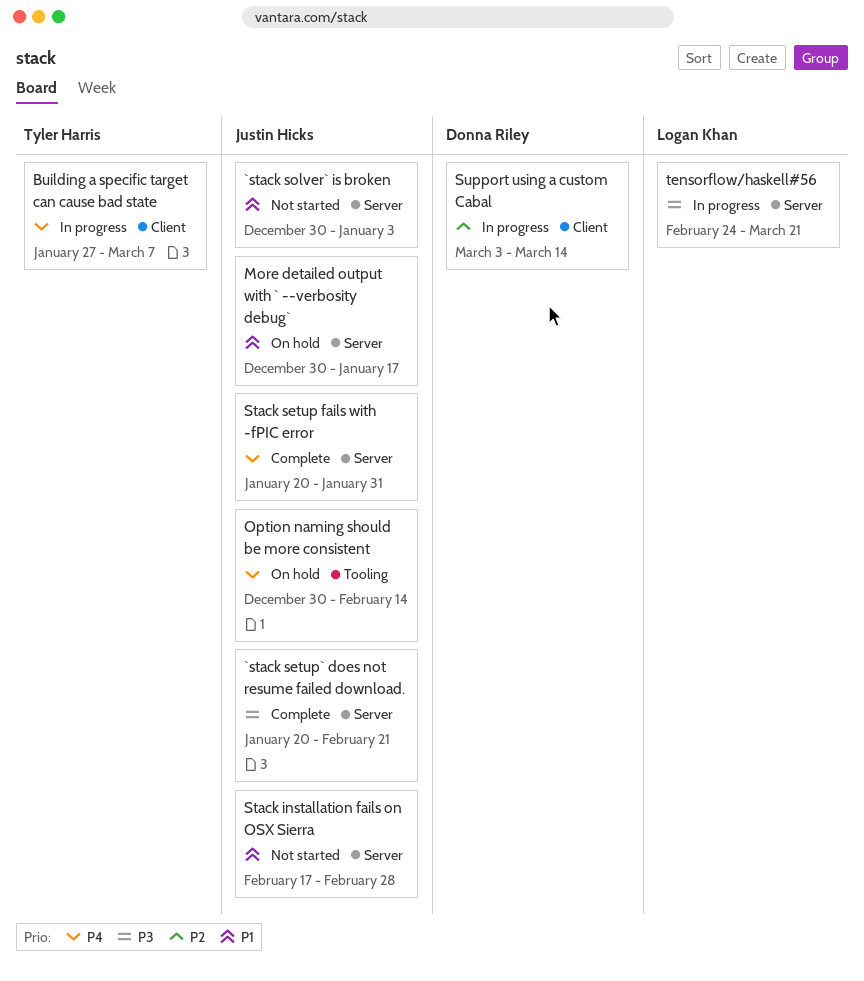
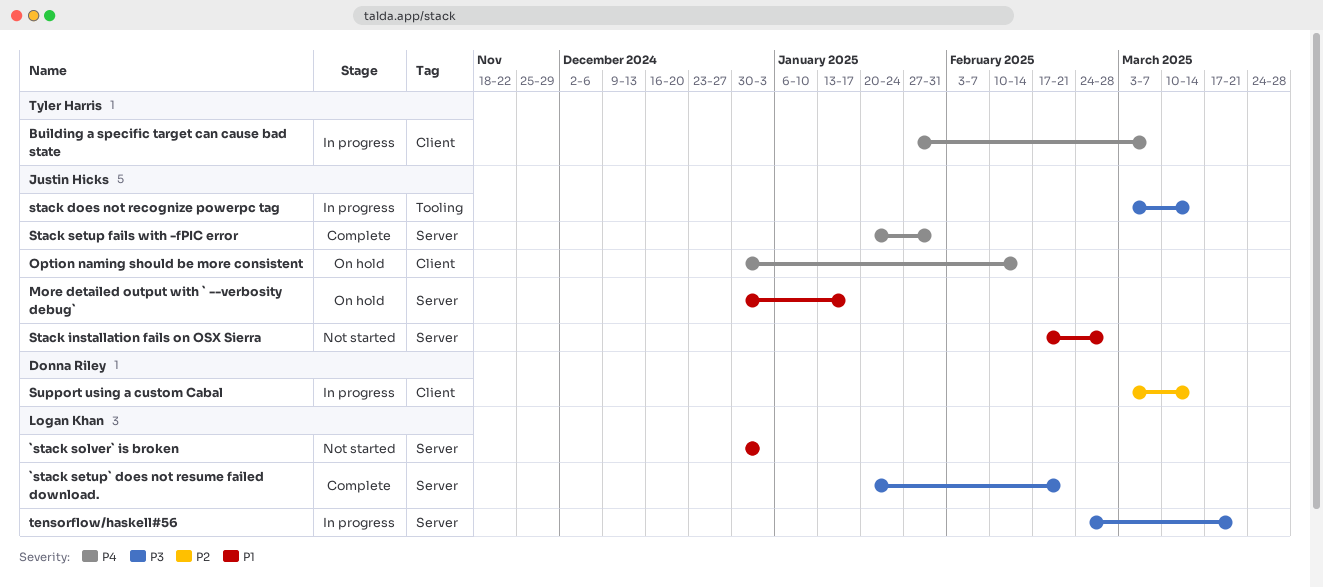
`stack setup` does not resume failed download., owner: Justin Hicks -> Logan Khan
`stack solver` is broken, owner: Justin Hicks -> Logan Khan
Option naming should be more consistent, label: Tooling -> Client
stack does not recognize powerpc tag: none -> present

